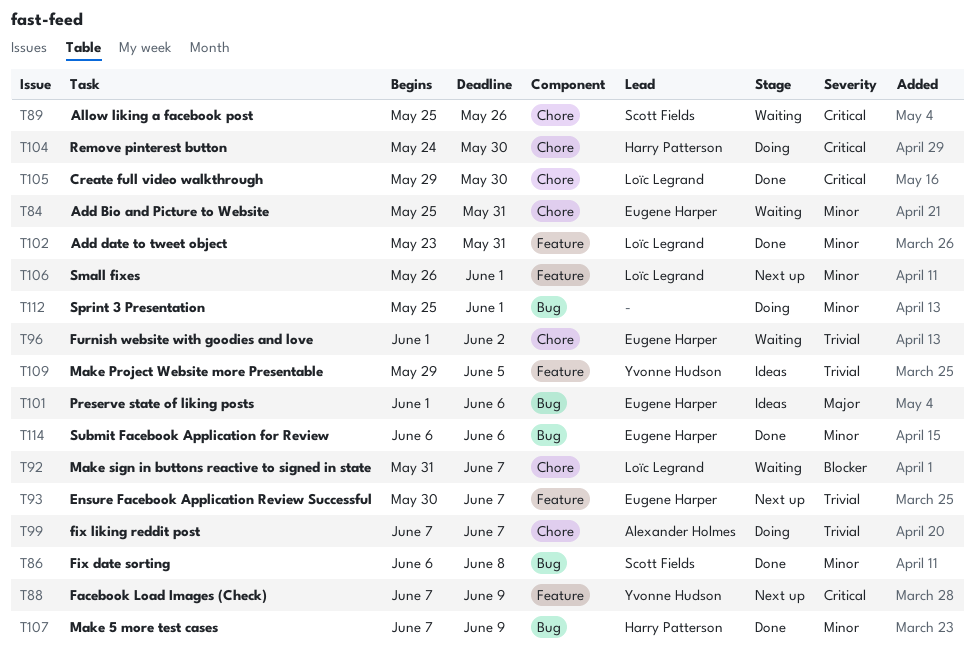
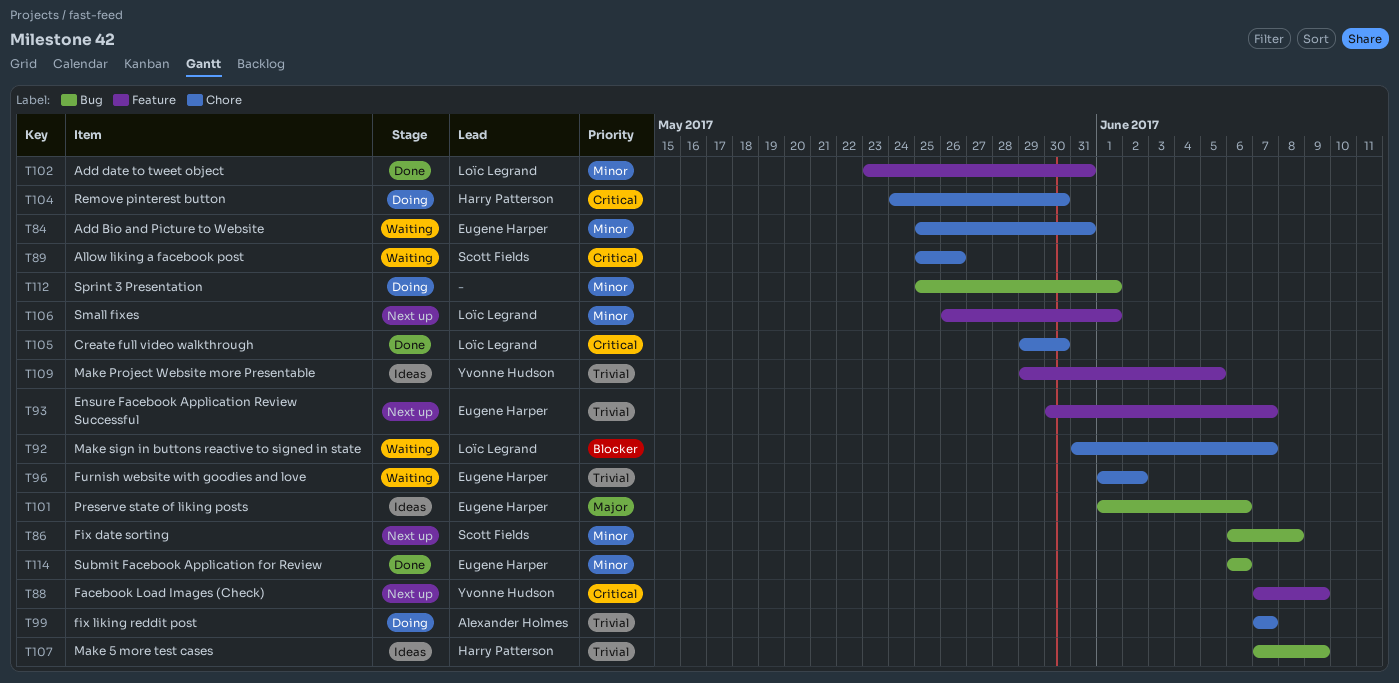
T86, status: Done -> Next up
T107, status: Done -> Ideas
T107, priority: Minor -> Trivial

